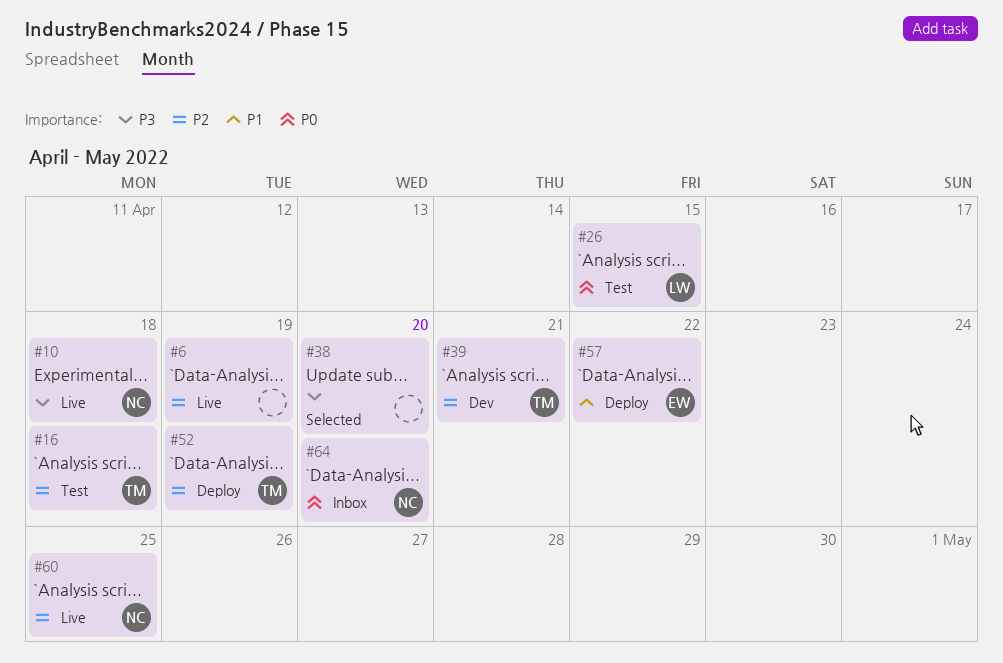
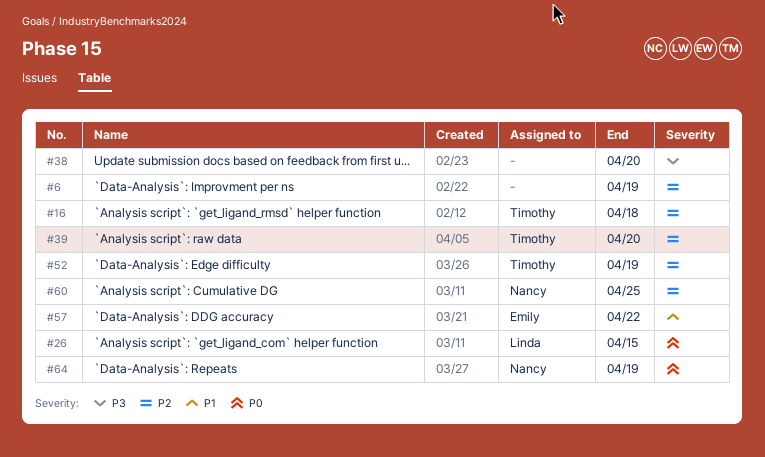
#10: present -> none
#39, due: Apr 21 -> Apr 20
#64, due: Apr 20 -> Apr 19

